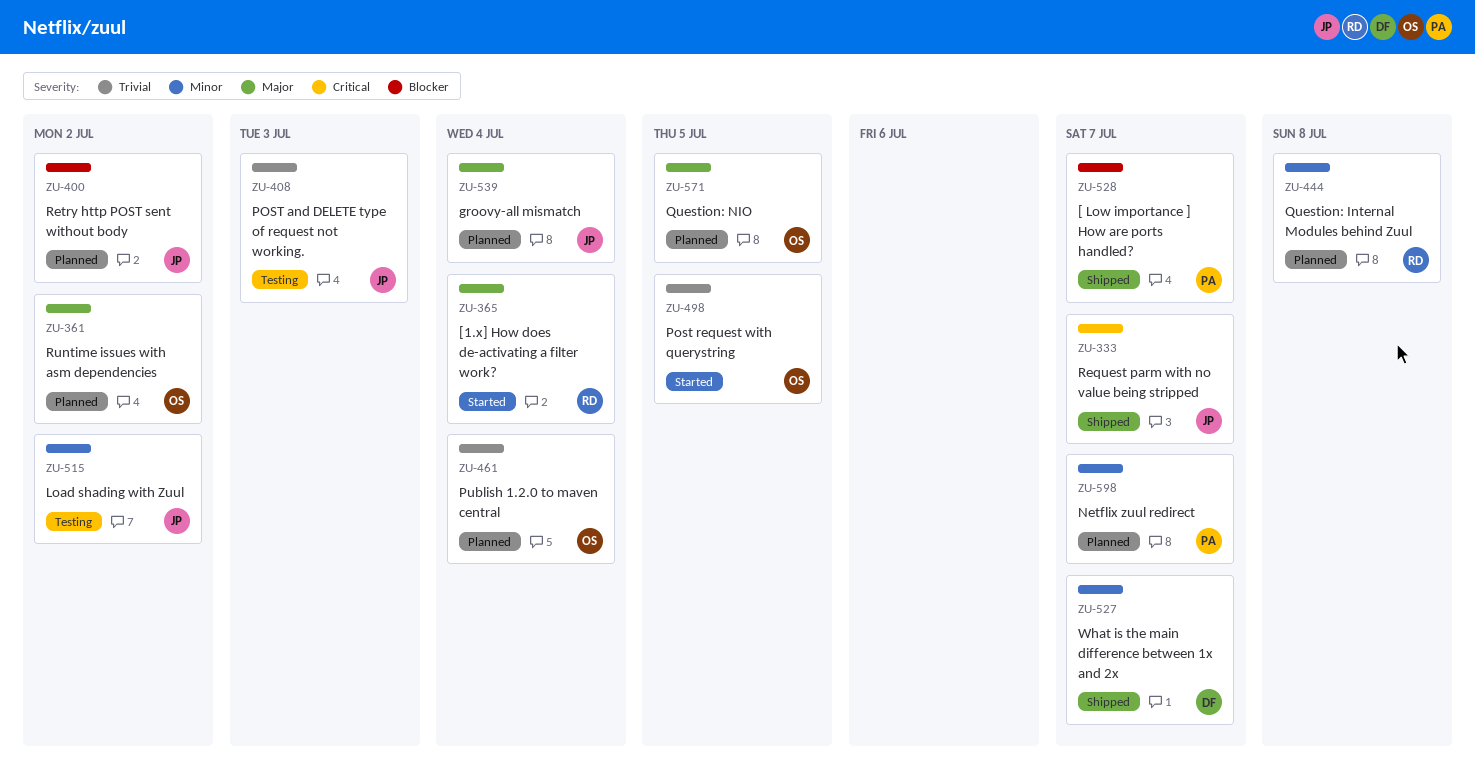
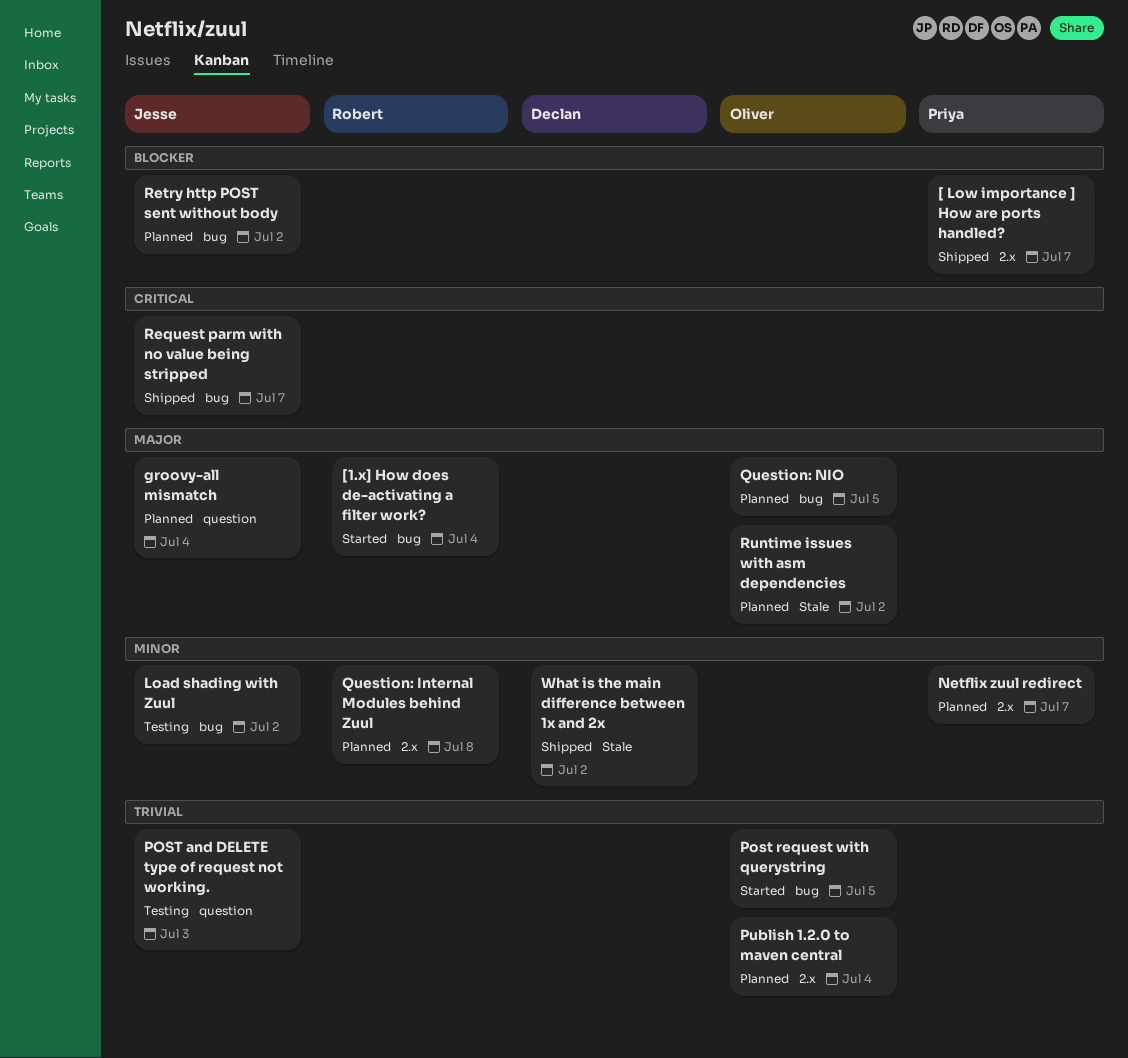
What is the main difference between 1x and 2x, due: Jul 7 -> Jul 2

